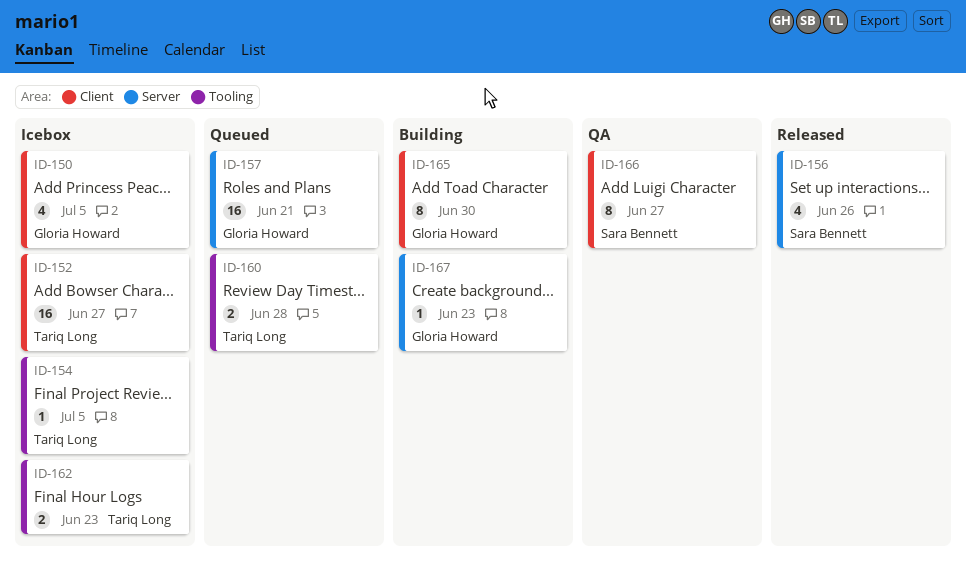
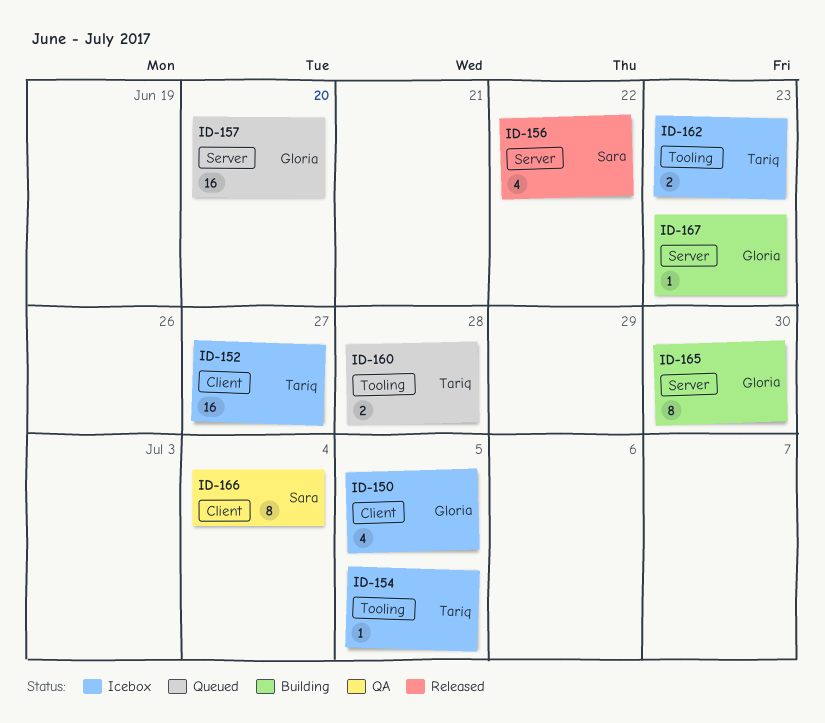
ID-156, due: Jun 26 -> Jun 22
ID-157, due: Jun 21 -> Jun 20
ID-165, label: Client -> Server
ID-166, due: Jun 27 -> Jul 4

